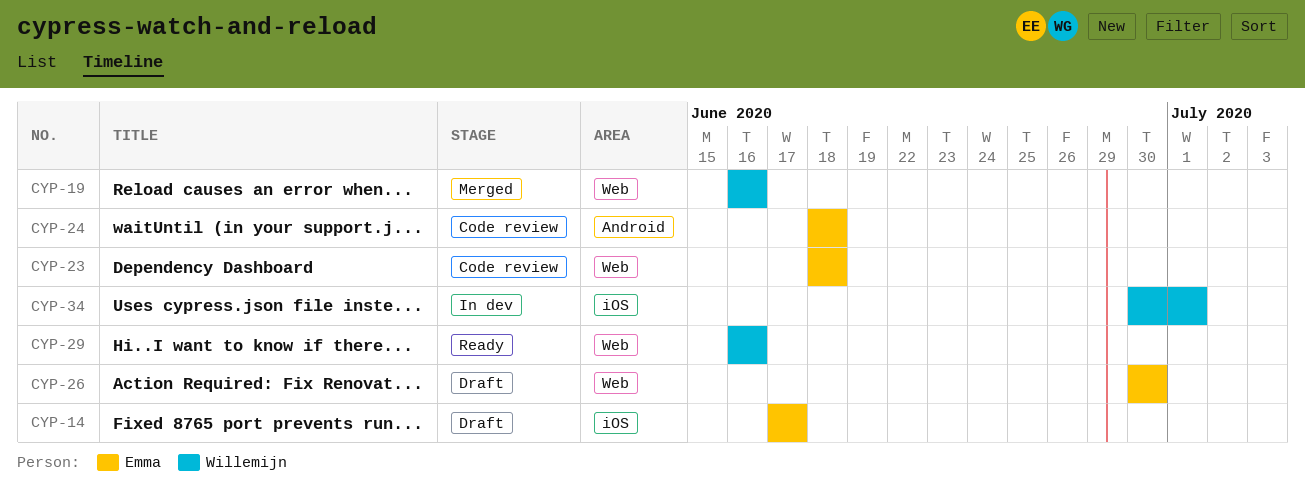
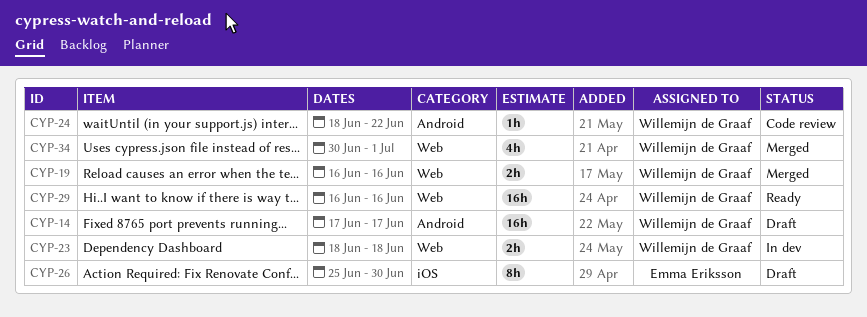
CYP-14, owner: Emma Eriksson -> Willemijn de Graaf
CYP-14, label: iOS -> Android
CYP-23, status: Code review -> In dev
CYP-23, owner: Emma Eriksson -> Willemijn de Graaf
CYP-24, owner: Emma Eriksson -> Willemijn de Graaf
CYP-24, due: Jun 18 -> Jun 22
CYP-26, label: Web -> iOS
CYP-26, start: Jun 30 -> Jun 25
CYP-34, status: In dev -> Merged
CYP-34, label: iOS -> Web

